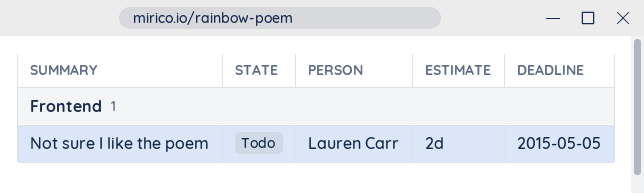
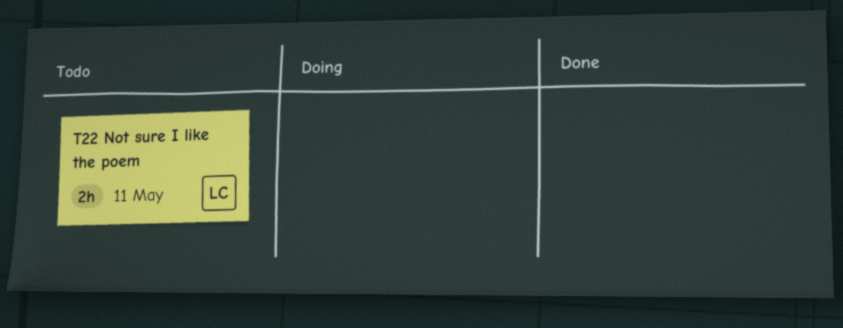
Not sure I like the poem, estimate: 2d -> 2h
Not sure I like the poem, due: May 5 -> May 11

